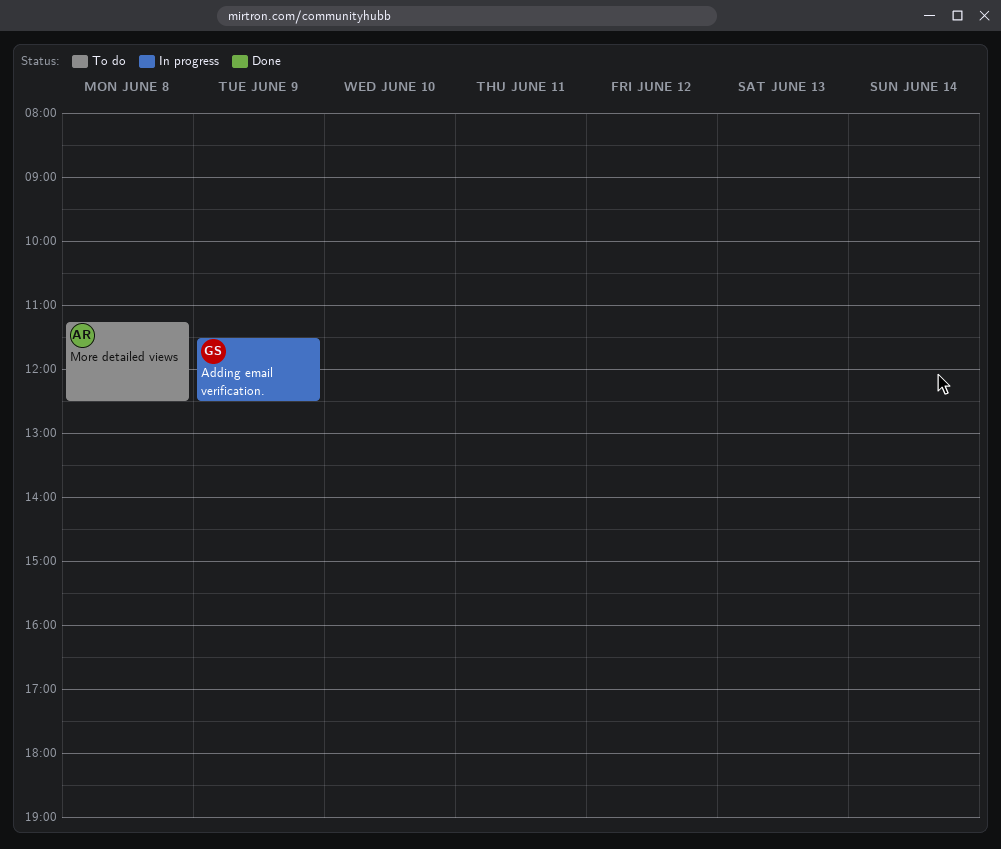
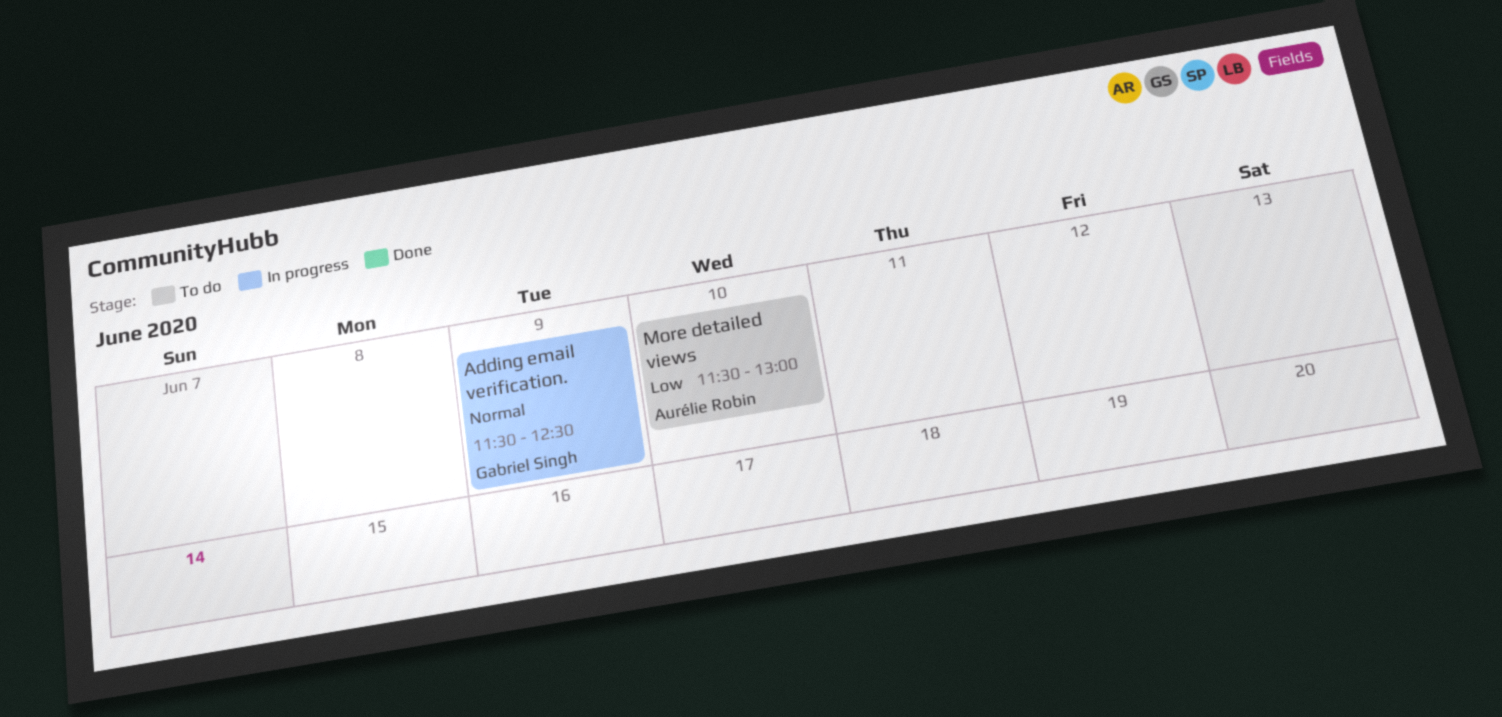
More detailed views, day: Jun 8 -> Jun 10
More detailed views, begins: 11:15 -> 11:30
More detailed views, ends: 12:30 -> 13:00

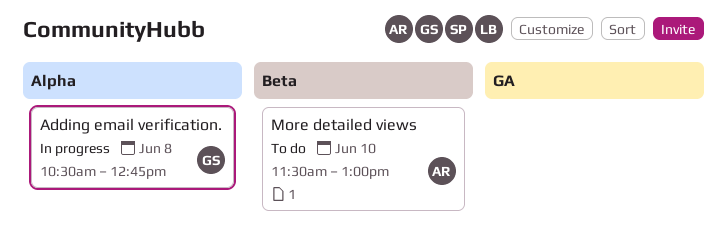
Adding email verification., day: Jun 9 -> Jun 8
Adding email verification., begins: 11:30 -> 10:30
Adding email verification., ends: 12:30 -> 12:45

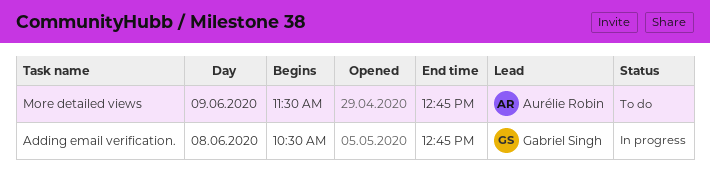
More detailed views, day: Jun 10 -> Jun 9
More detailed views, ends: 13:00 -> 12:45

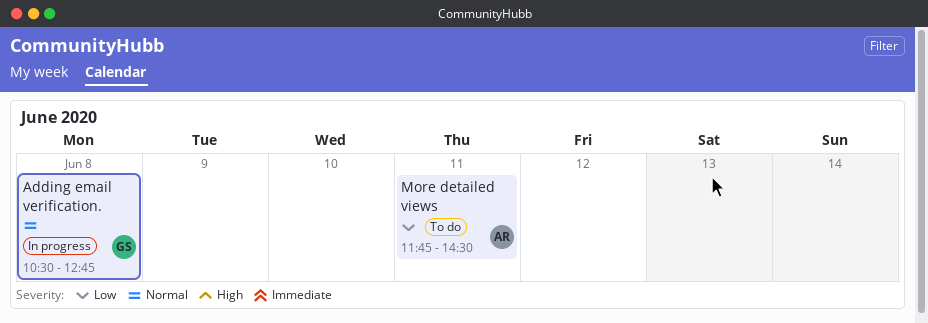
More detailed views, day: Jun 9 -> Jun 11
More detailed views, begins: 11:30 -> 11:45
More detailed views, ends: 12:45 -> 14:30

